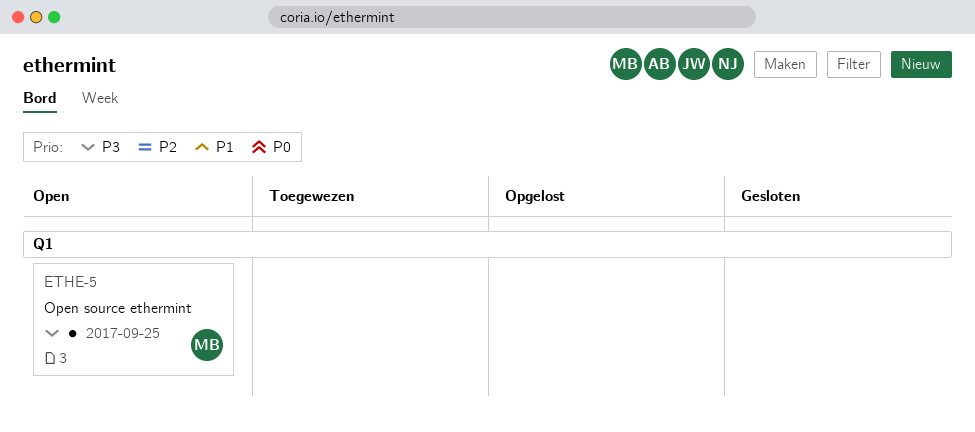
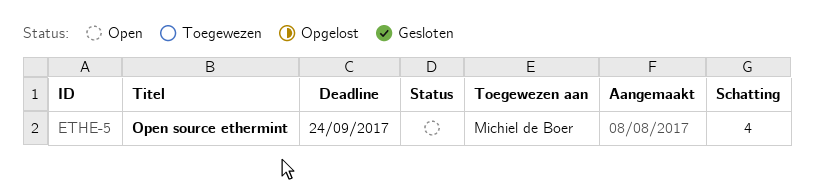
ETHE-5, estimate: 1 -> 4
ETHE-5, due: Sep 25 -> Sep 24

